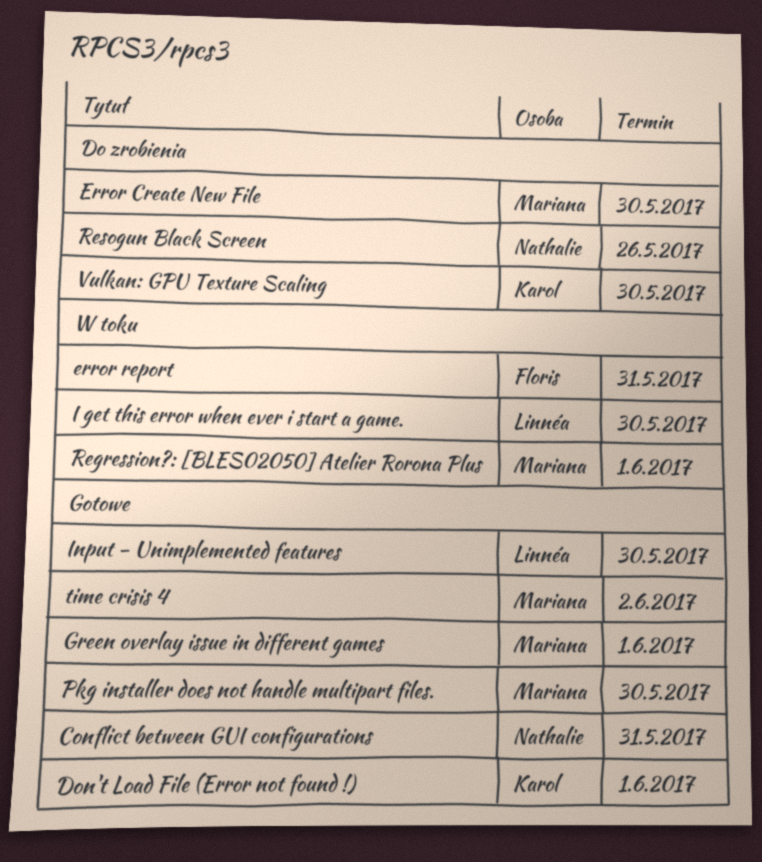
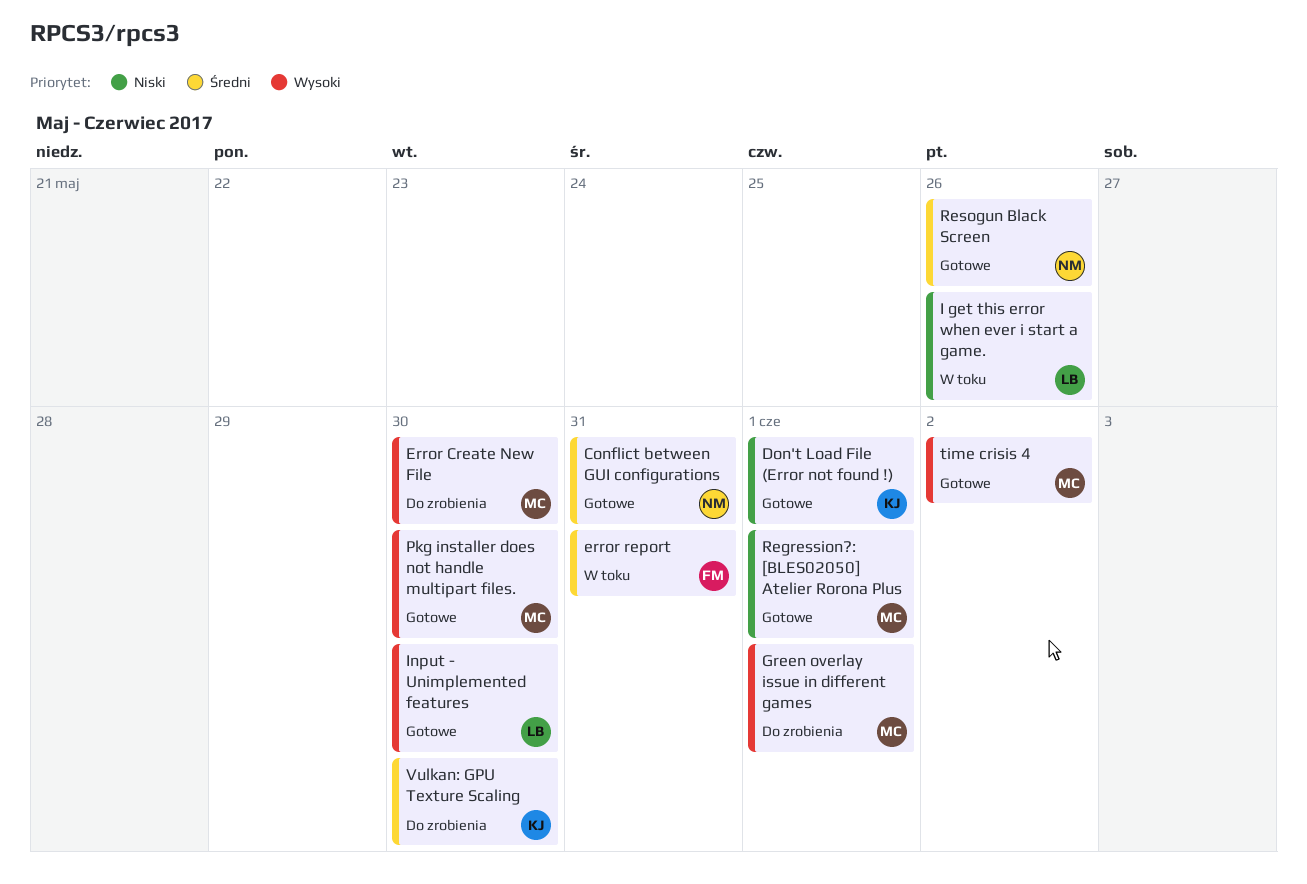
Green overlay issue in different games, status: Gotowe -> Do zrobienia
I get this error when ever i start a game., due: May 30 -> May 26
Regression?: [BLES02050] Atelier Rorona Plus, status: W toku -> Gotowe
Resogun Black Screen, status: Do zrobienia -> Gotowe

